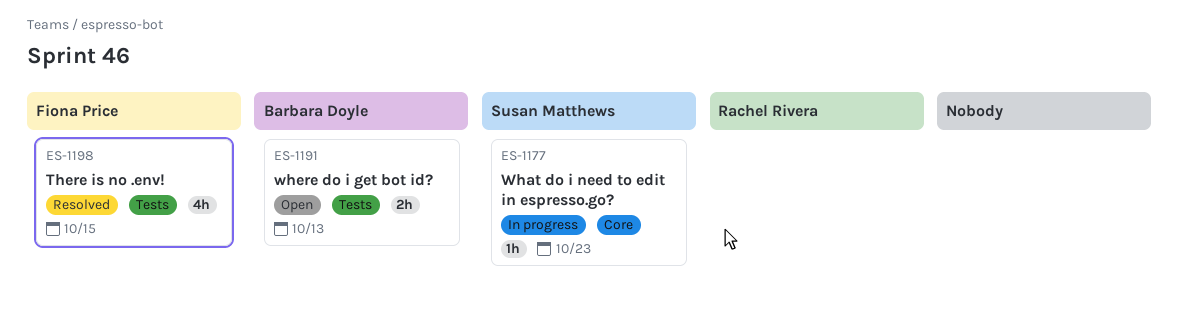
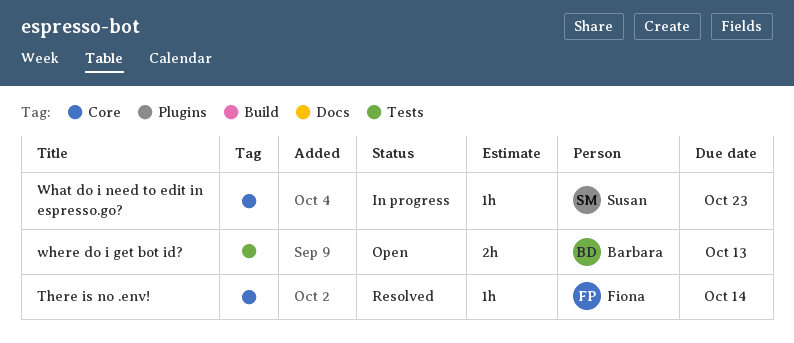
There is no .env!, label: Tests -> Core
There is no .env!, estimate: 4h -> 1h
There is no .env!, due: Oct 15 -> Oct 14

